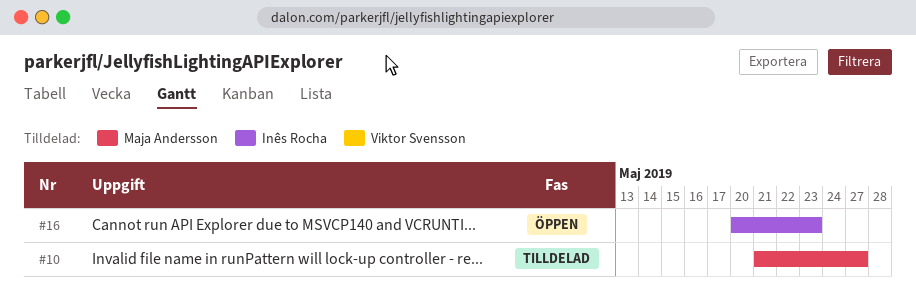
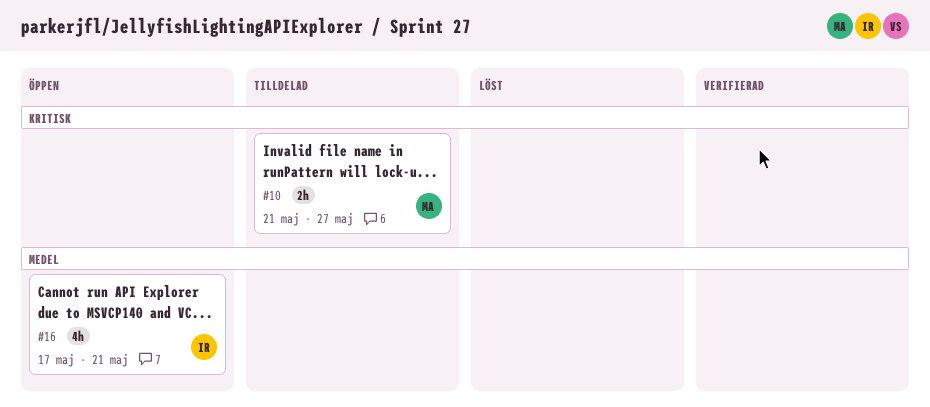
#16, start: May 20 -> May 17
#16, due: May 23 -> May 21

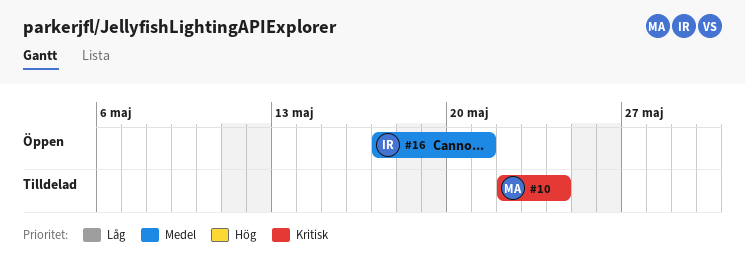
#10, start: May 21 -> May 22
#10, due: May 27 -> May 24

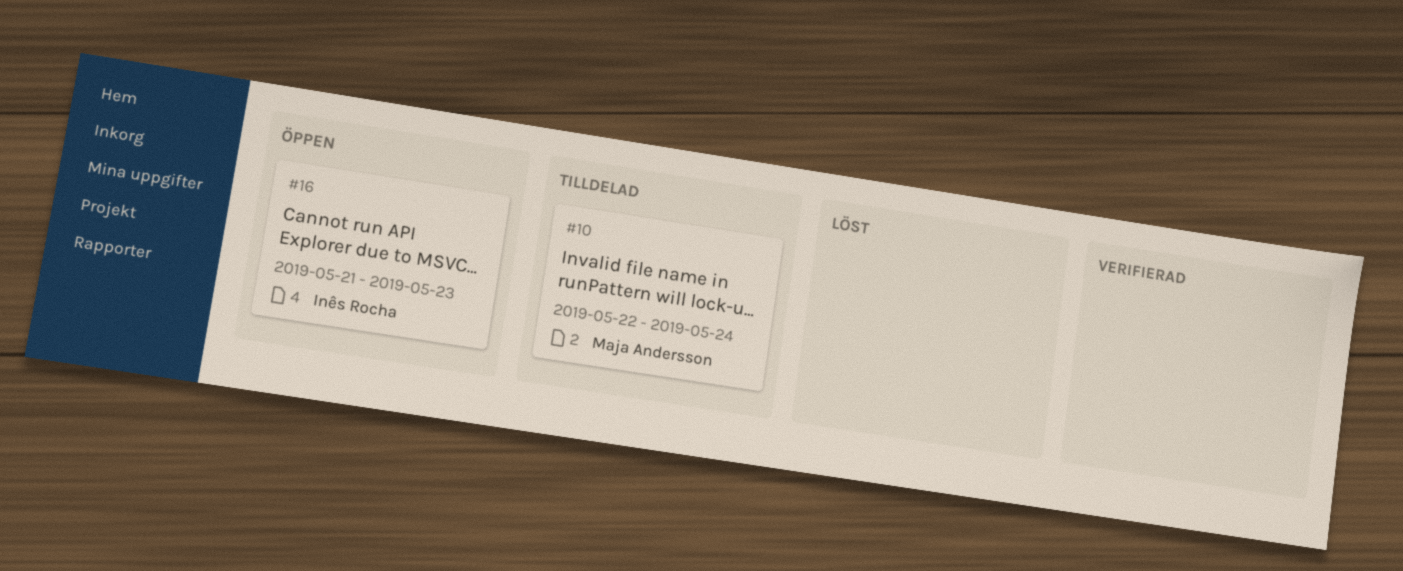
#16, start: May 17 -> May 21
#16, due: May 21 -> May 23

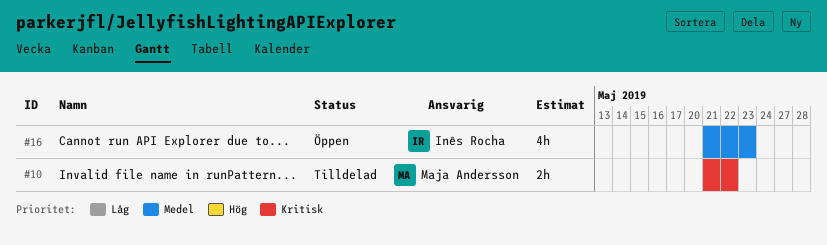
#10, start: May 22 -> May 21
#10, due: May 24 -> May 22

